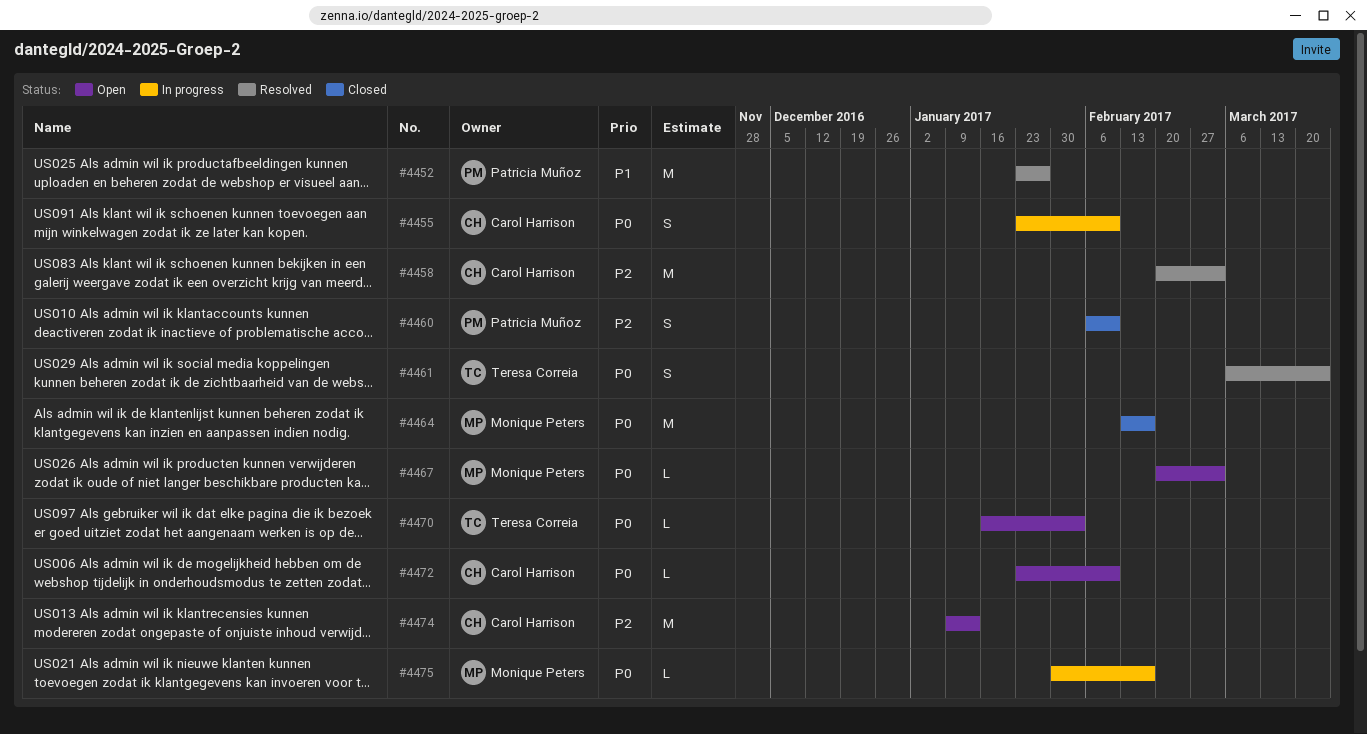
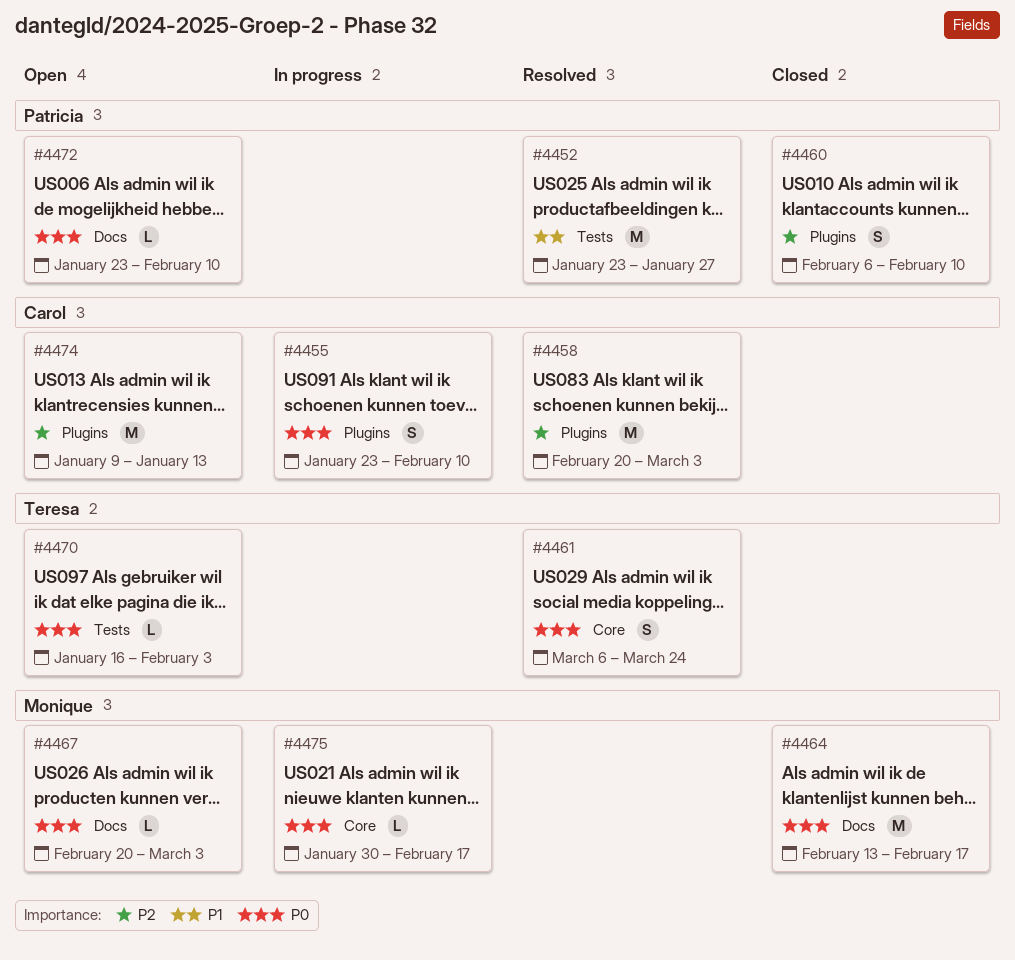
#4472, owner: Carol Harrison -> Patricia Muñoz

